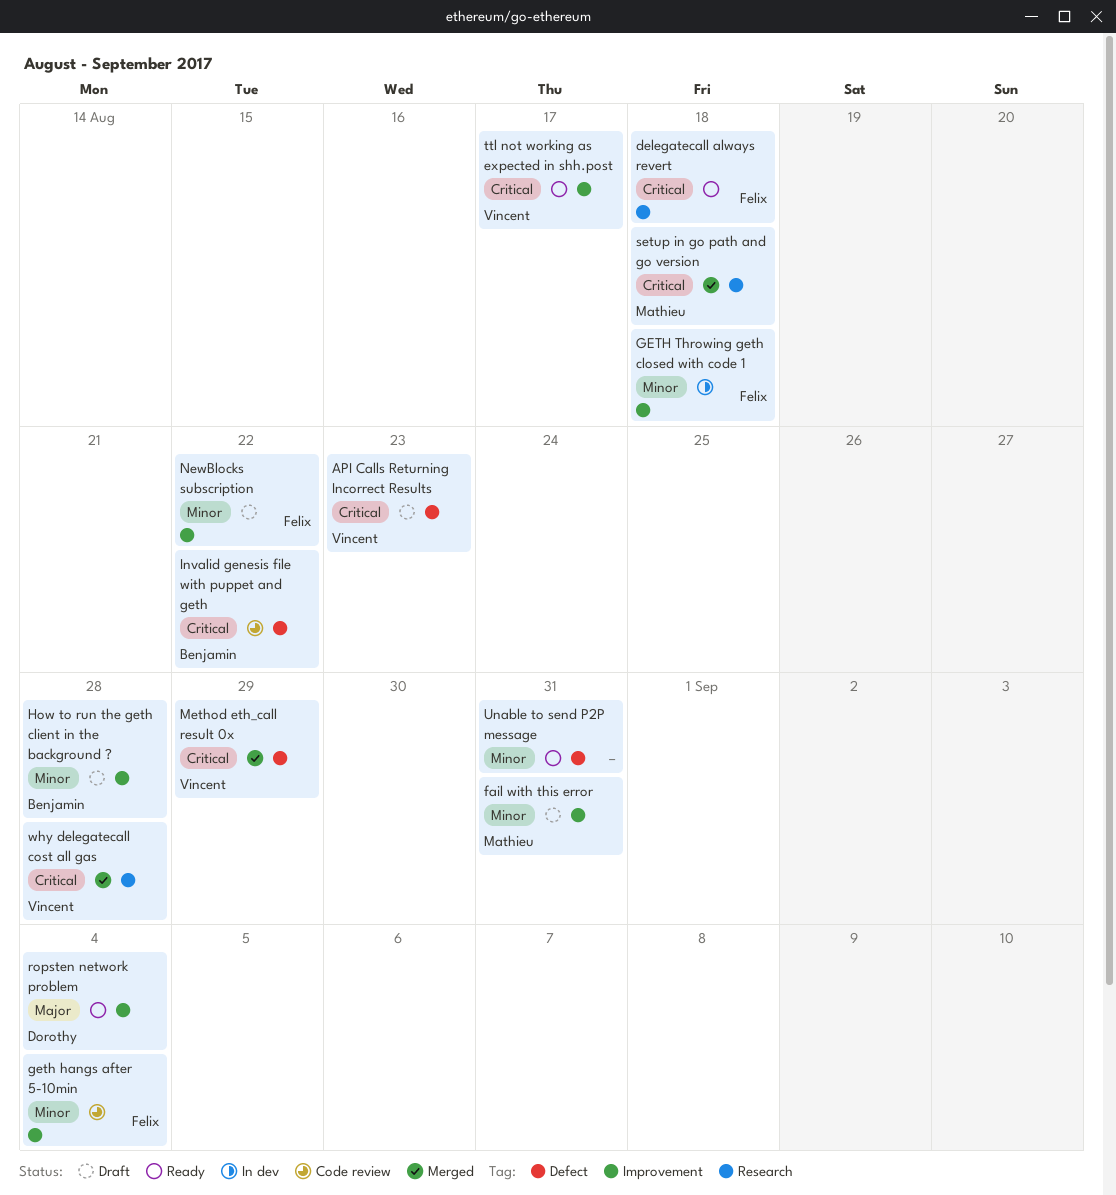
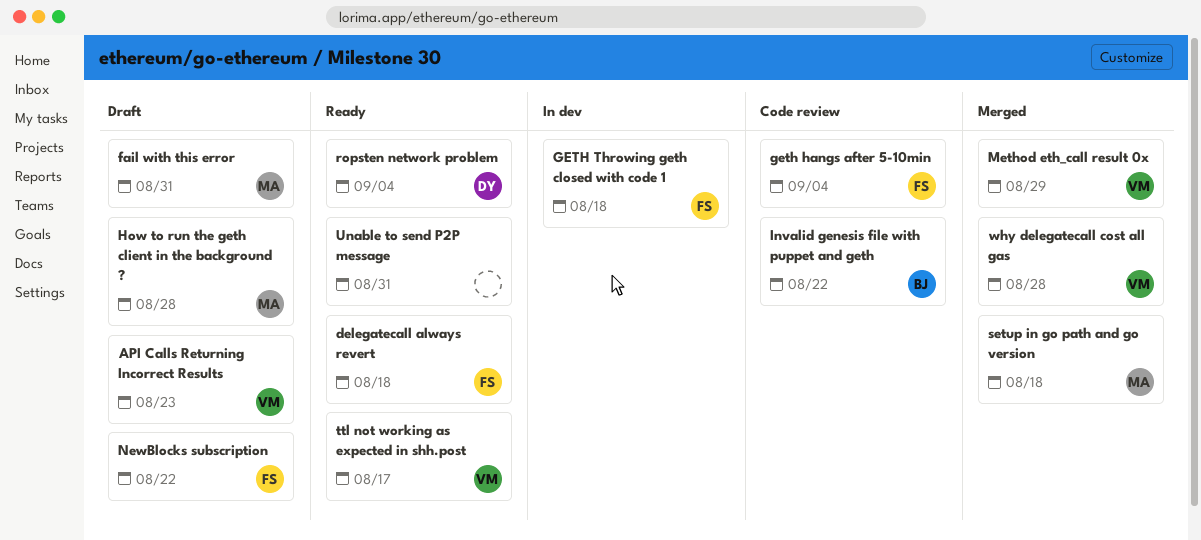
How to run the geth client in the background ?, owner: Benjamin -> Mathieu

